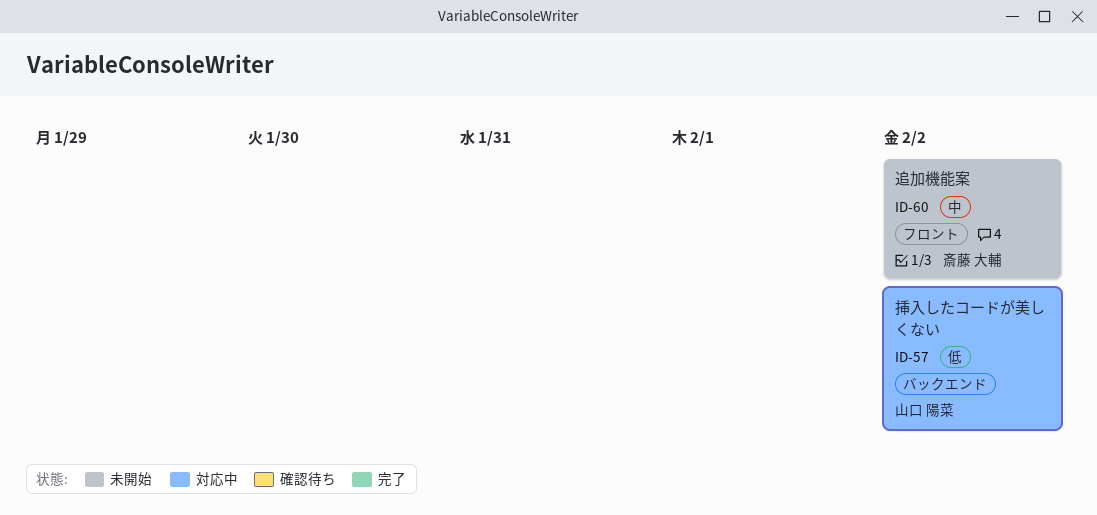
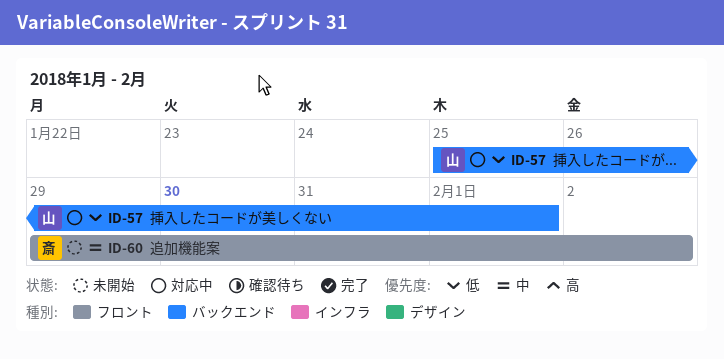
ID-57, due: Feb 2 -> Feb 1

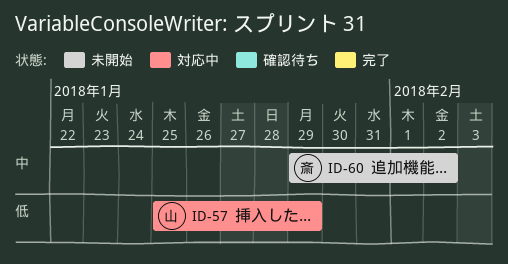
ID-57, due: Feb 1 -> Jan 29

